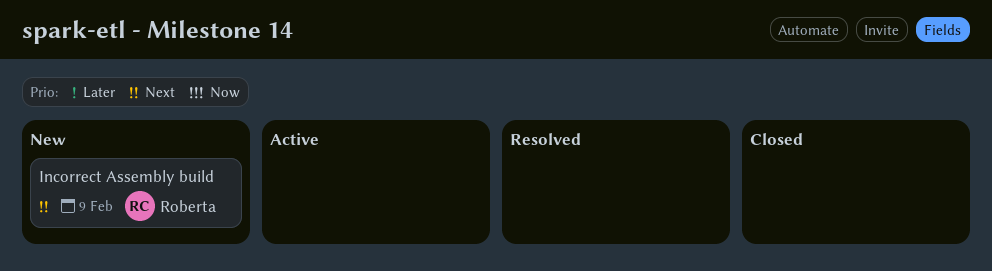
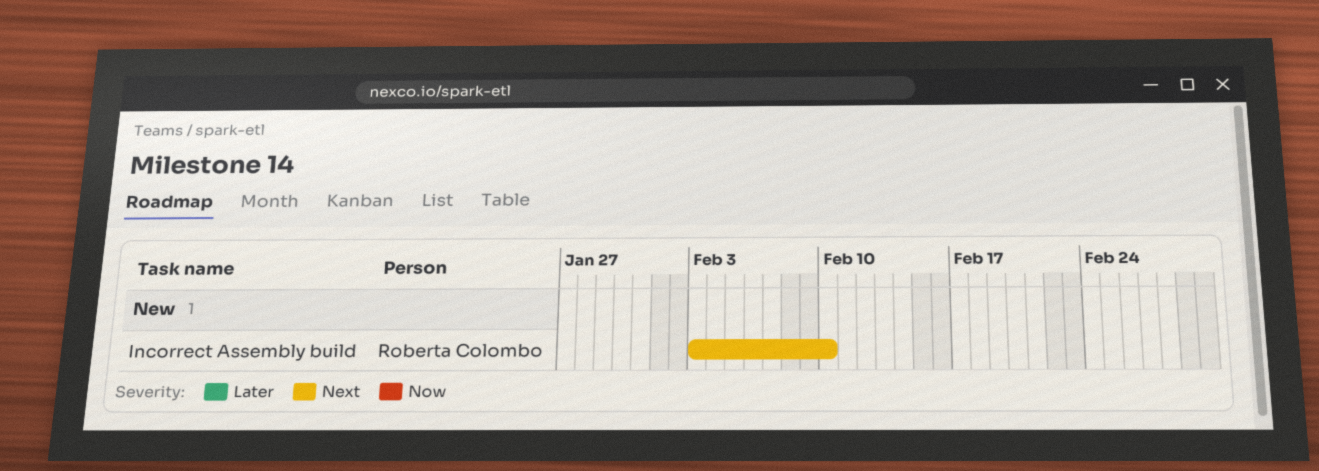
Incorrect Assembly build, due: Feb 9 -> Feb 10

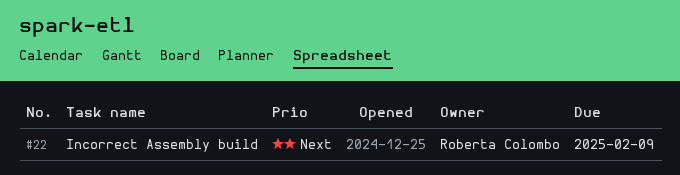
Incorrect Assembly build, due: Feb 10 -> Feb 9

